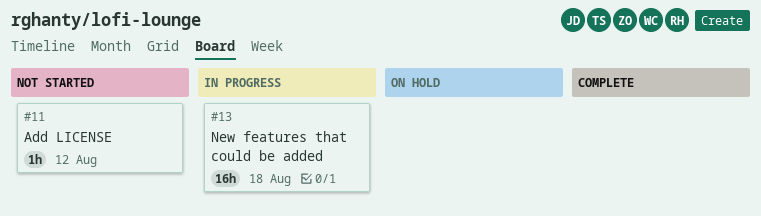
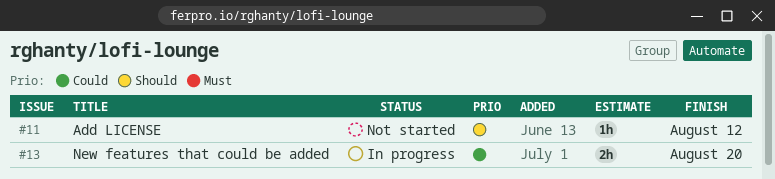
#13, estimate: 16h -> 2h
#13, due: Aug 18 -> Aug 20

